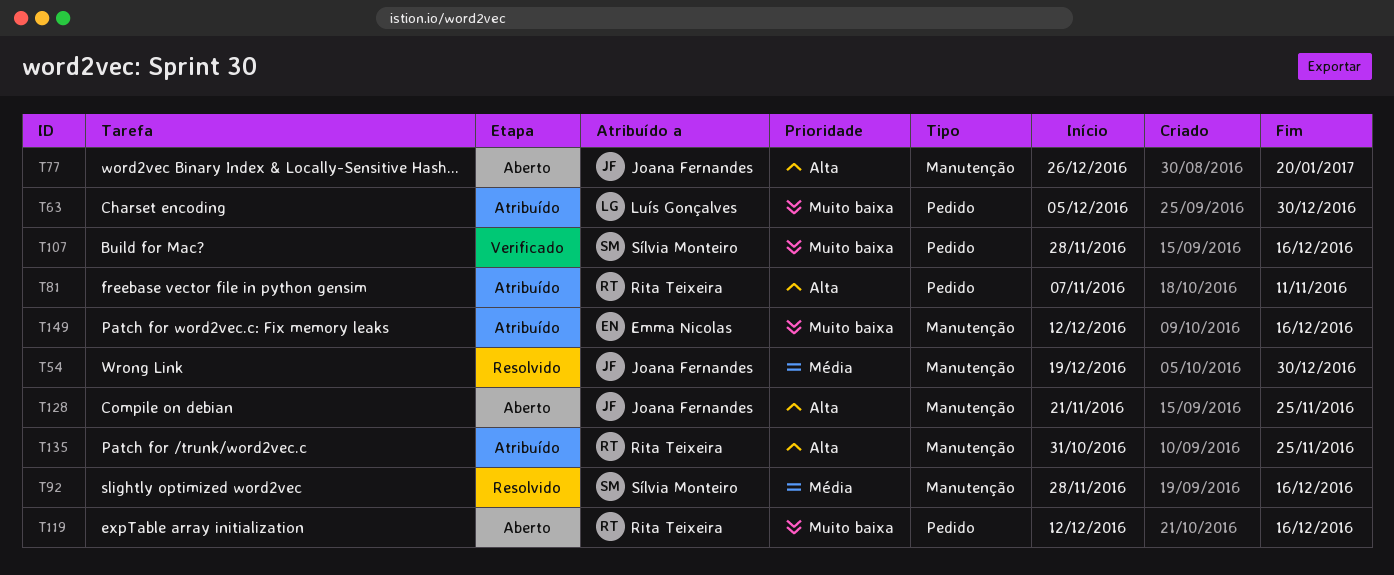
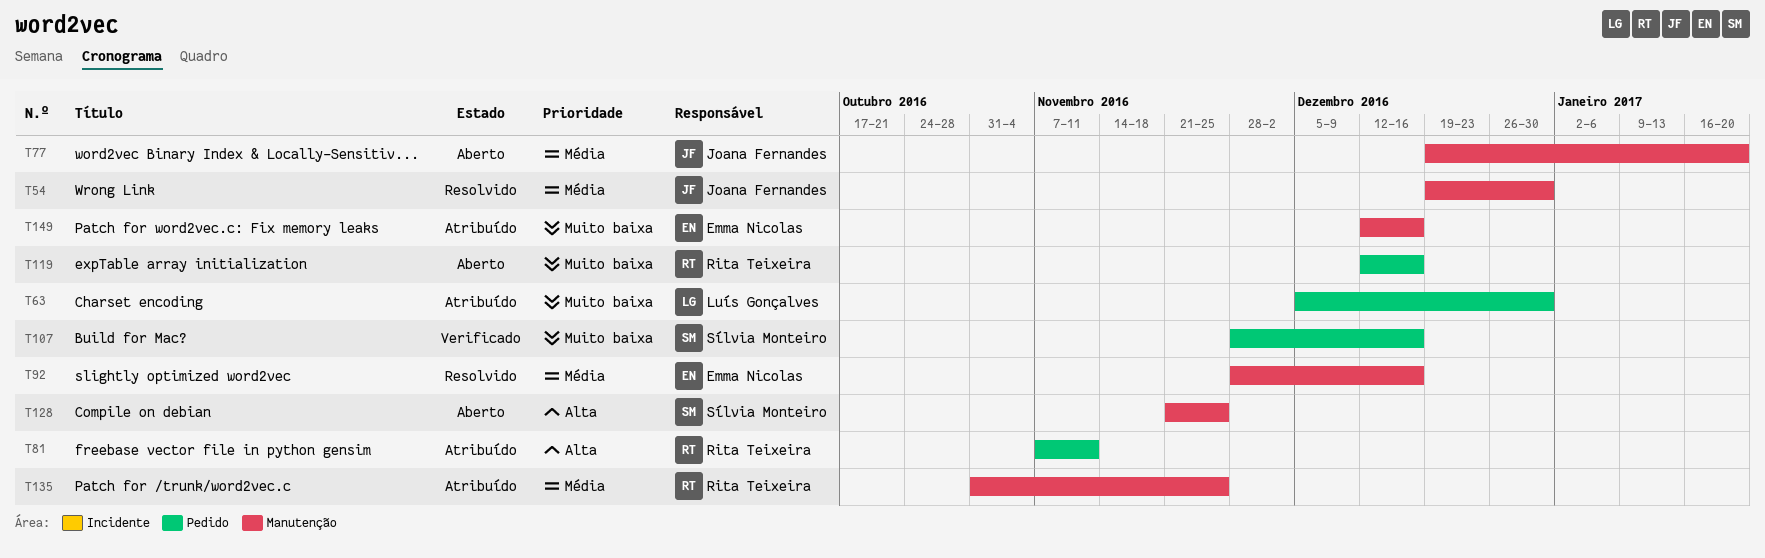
T77, priority: Alta -> Média
T77, start: Dec 26 -> Dec 19
T92, owner: Sílvia Monteiro -> Emma Nicolas
T128, owner: Joana Fernandes -> Sílvia Monteiro
T135, priority: Alta -> Média

